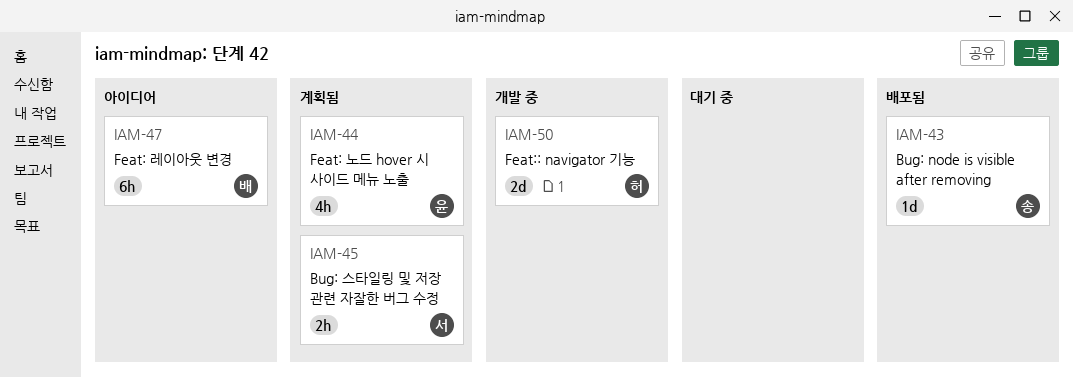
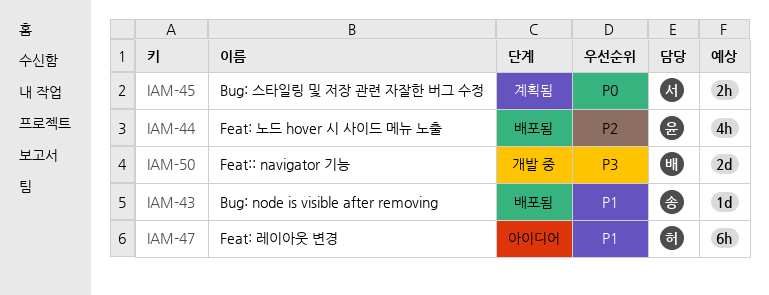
IAM-44, status: 계획됨 -> 배포됨
IAM-47, owner: 배 -> 허
IAM-50, owner: 허 -> 배

